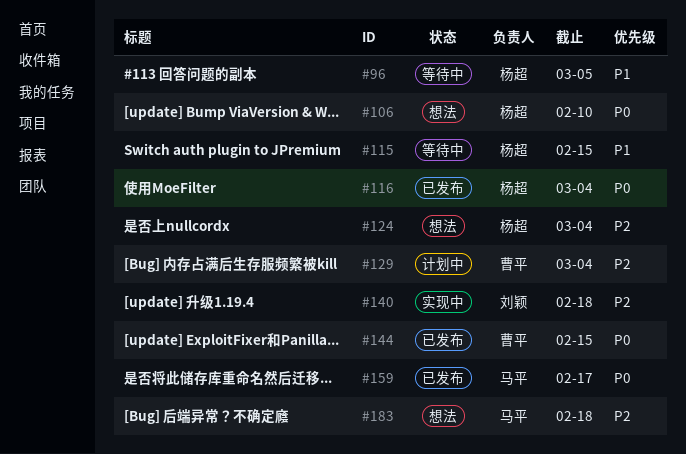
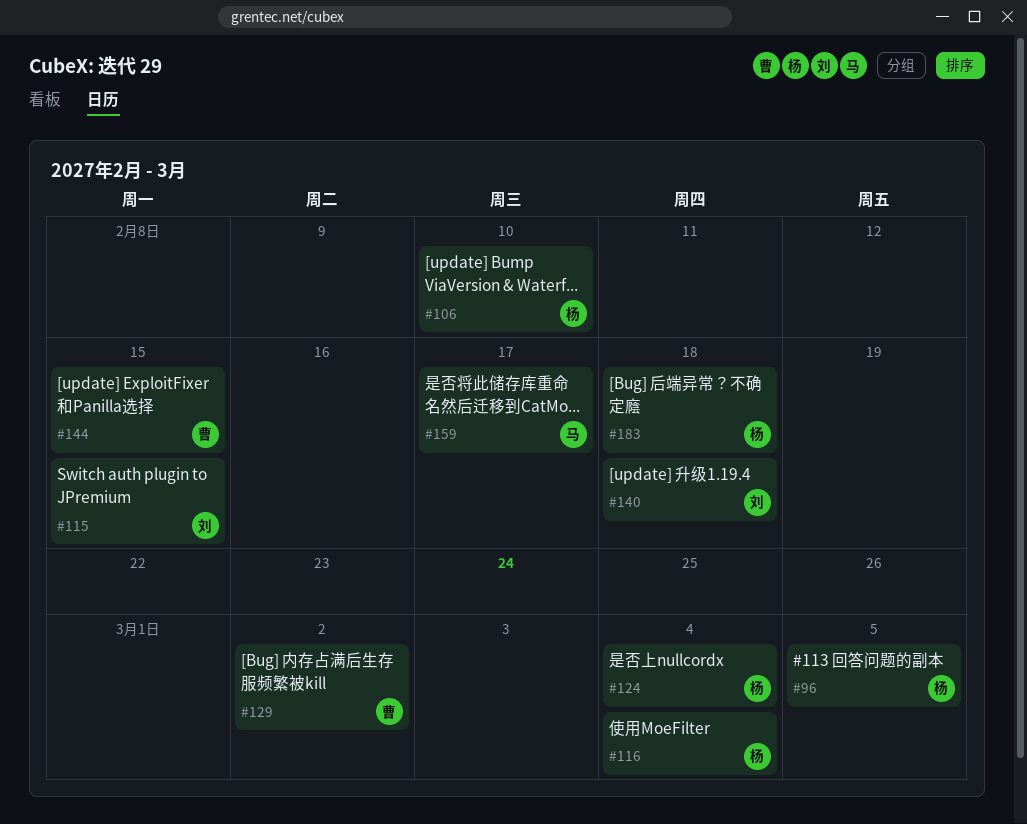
#115, owner: 杨超 -> 刘颖
#129, due: Mar 4 -> Mar 2
#183, owner: 马平 -> 杨超

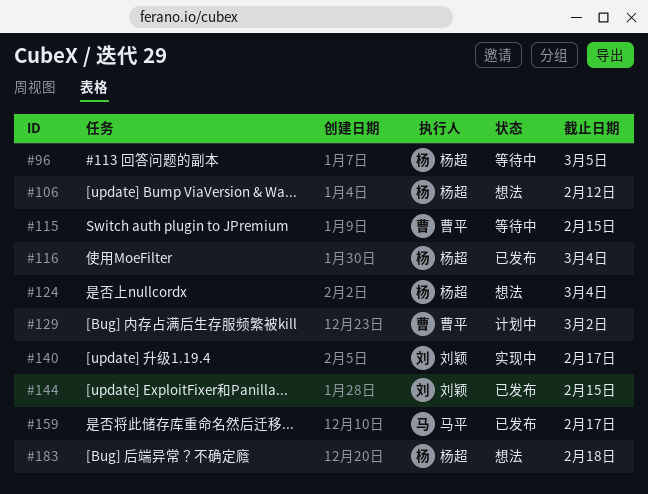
#106, due: Feb 10 -> Feb 12
#115, owner: 刘颖 -> 曹平
#140, due: Feb 18 -> Feb 17
#144, owner: 曹平 -> 刘颖

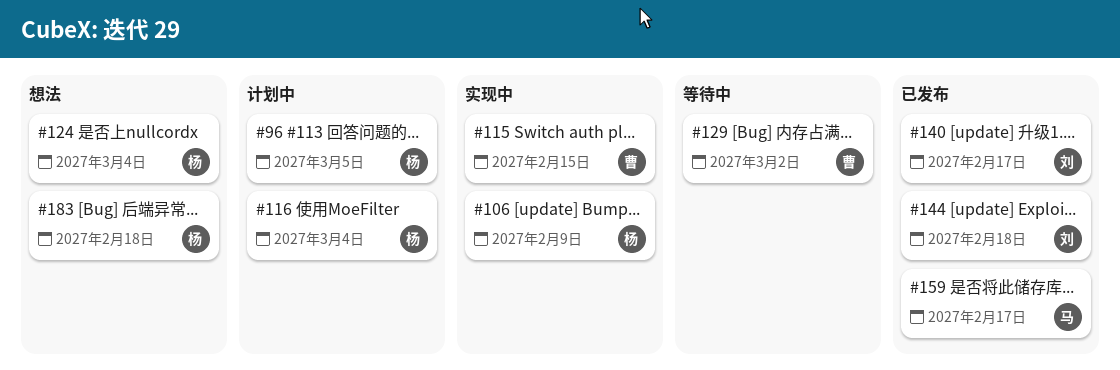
#96, status: 等待中 -> 计划中
#106, status: 想法 -> 实现中
#106, due: Feb 12 -> Feb 9
#115, status: 等待中 -> 实现中
#116, status: 已发布 -> 计划中
#129, status: 计划中 -> 等待中
#140, status: 实现中 -> 已发布
#144, due: Feb 15 -> Feb 18

